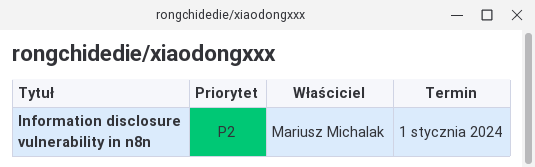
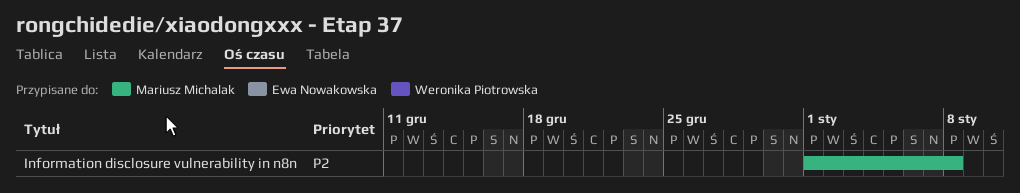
Information disclosure vulnerability in n8n, due: Jan 1 -> Jan 8

